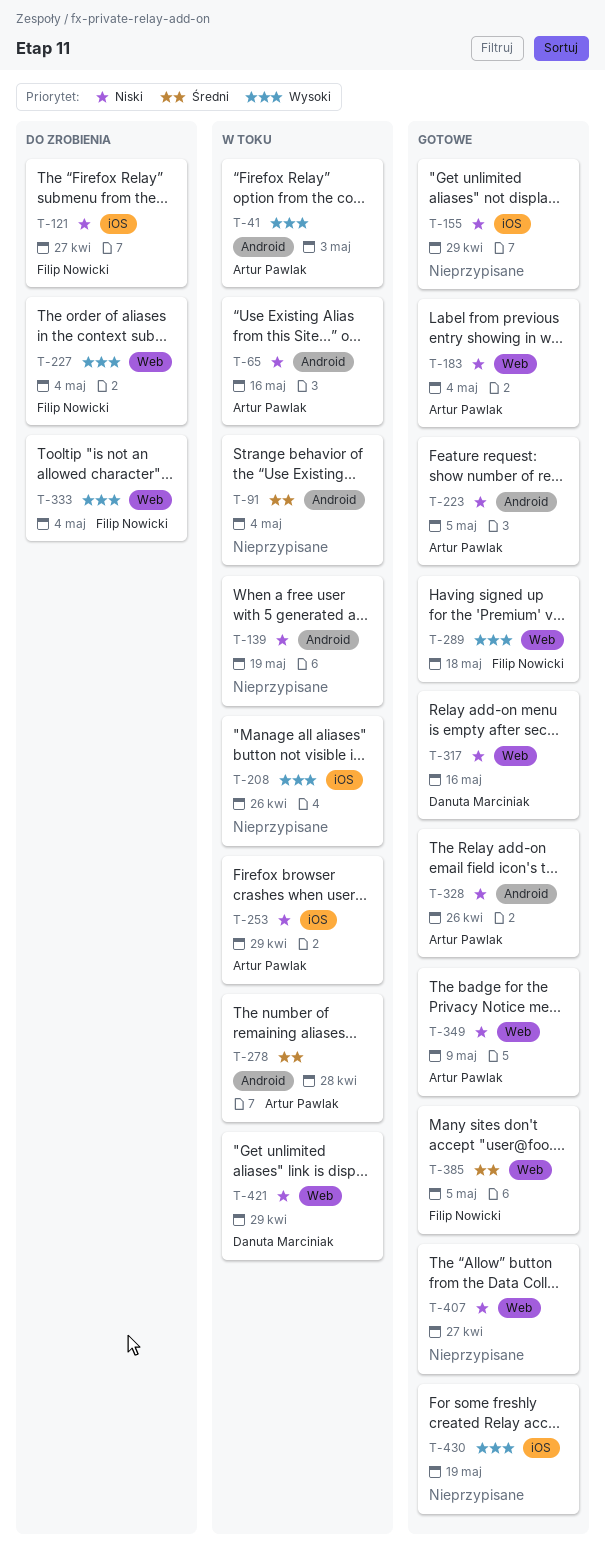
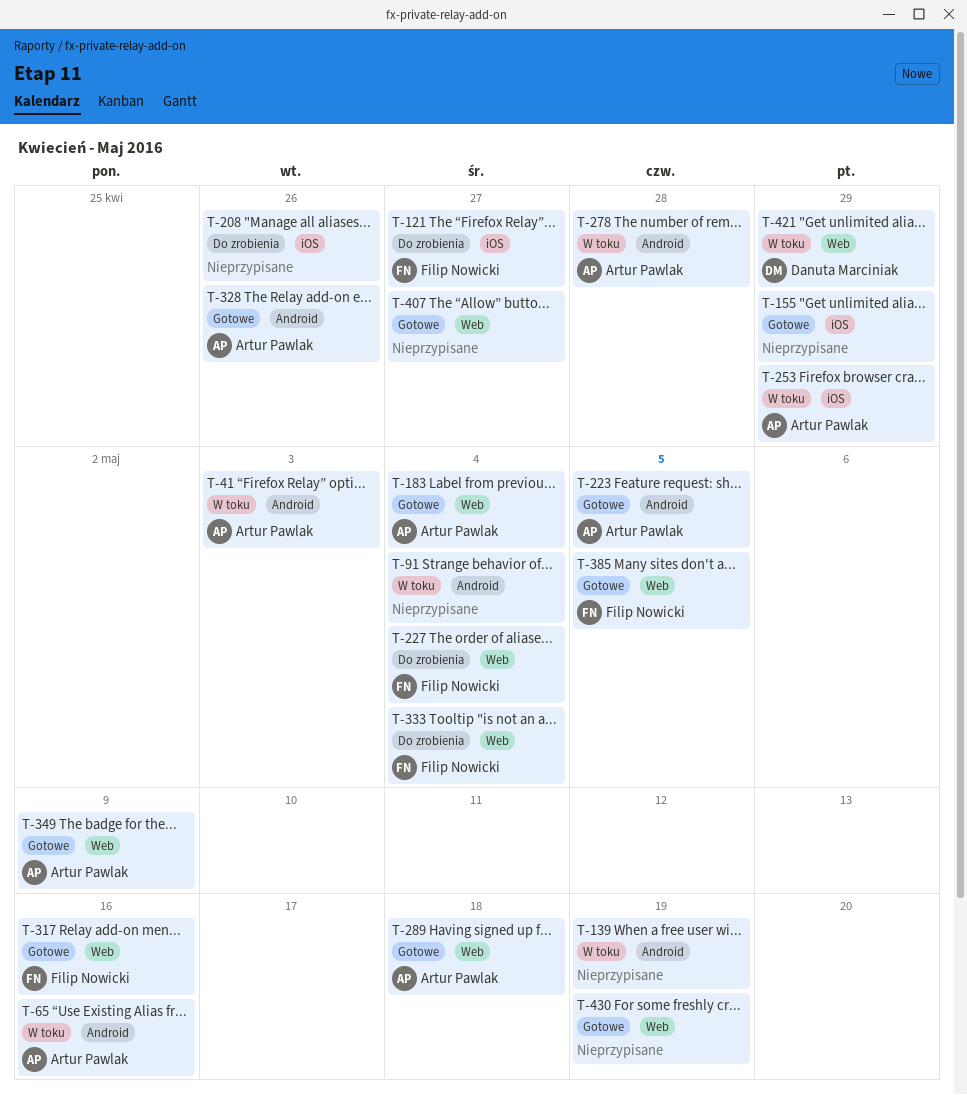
T-208, status: W toku -> Do zrobienia
T-289, owner: Filip Nowicki -> Artur Pawlak
T-317, owner: Danuta Marciniak -> Filip Nowicki
T-430, label: iOS -> Web

